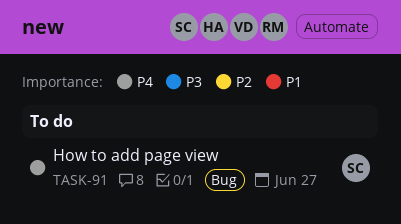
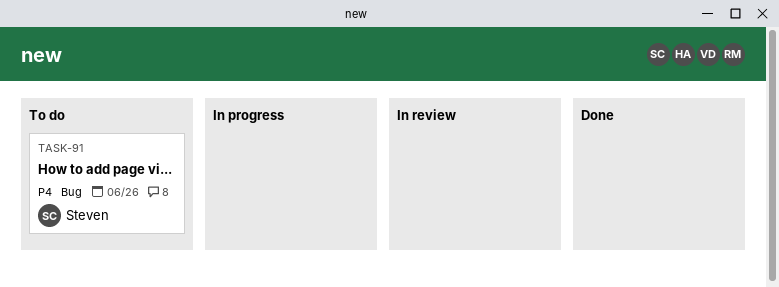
TASK-91, due: Jun 27 -> Jun 26

